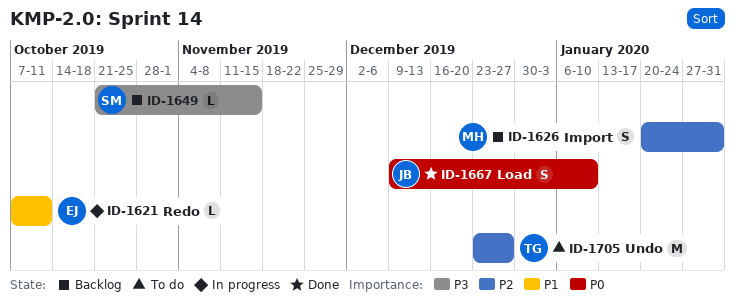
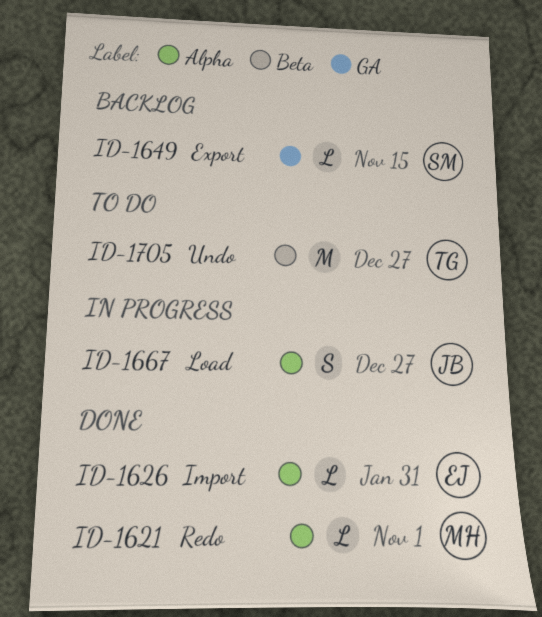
ID-1621, status: In progress -> Done
ID-1621, owner: EJ -> MH
ID-1621, due: Oct 11 -> Nov 1
ID-1626, status: Backlog -> Done
ID-1626, owner: MH -> EJ
ID-1626, estimate: S -> L
ID-1667, status: Done -> In progress
ID-1667, due: Jan 10 -> Dec 27

